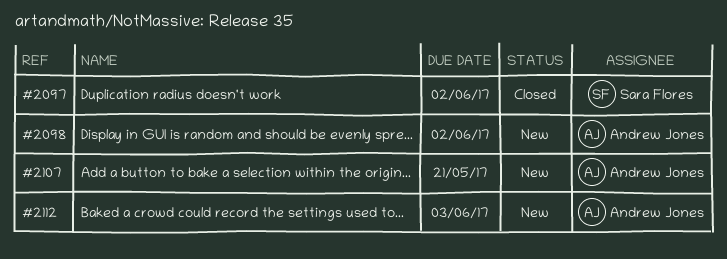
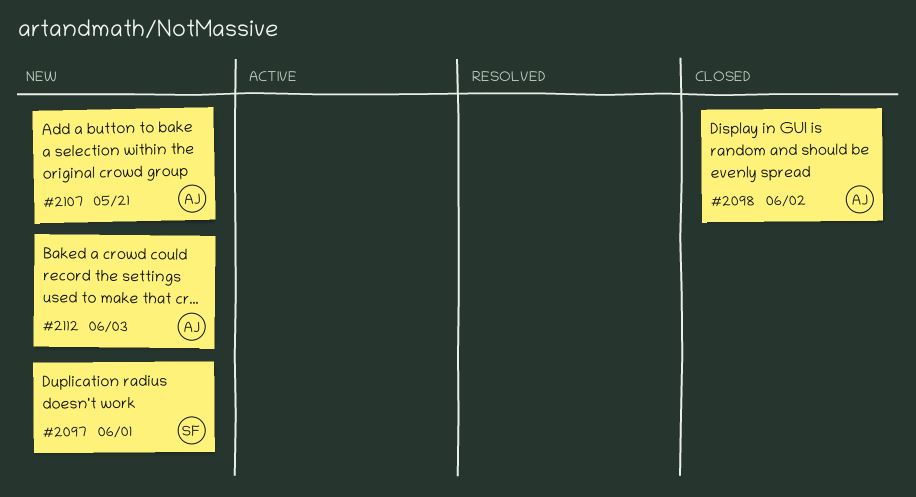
#2097, status: Closed -> New
#2097, due: Jun 2 -> Jun 1
#2098, status: New -> Closed

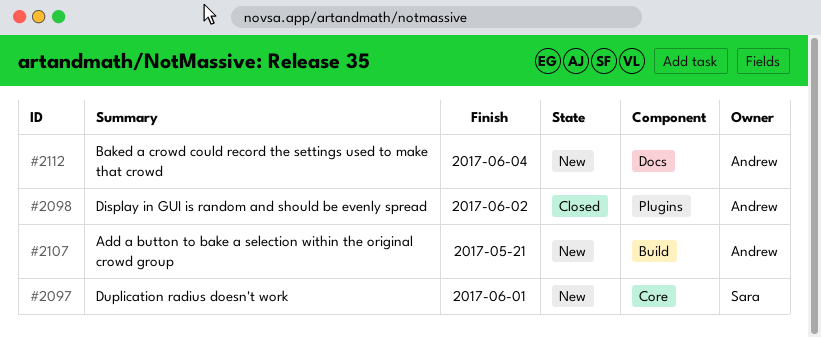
#2112, due: Jun 3 -> Jun 4

